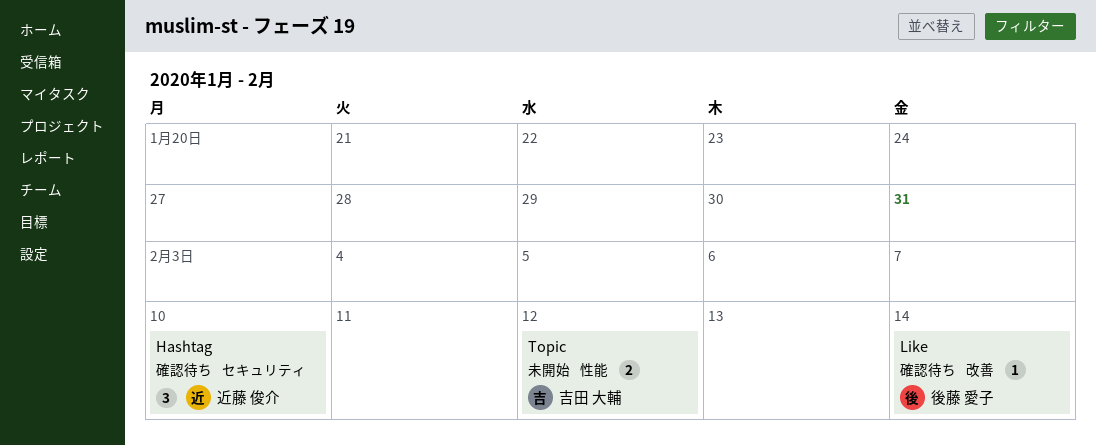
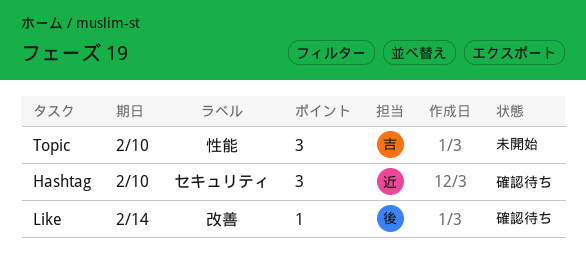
Topic, estimate: 2 -> 3
Topic, due: Feb 12 -> Feb 10

